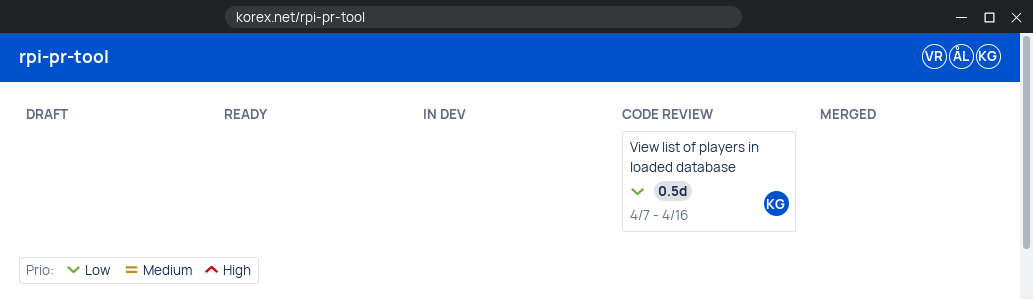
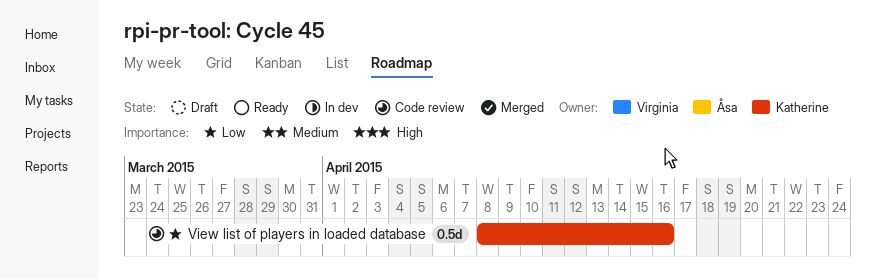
View list of players in loaded database, start: Apr 7 -> Apr 8

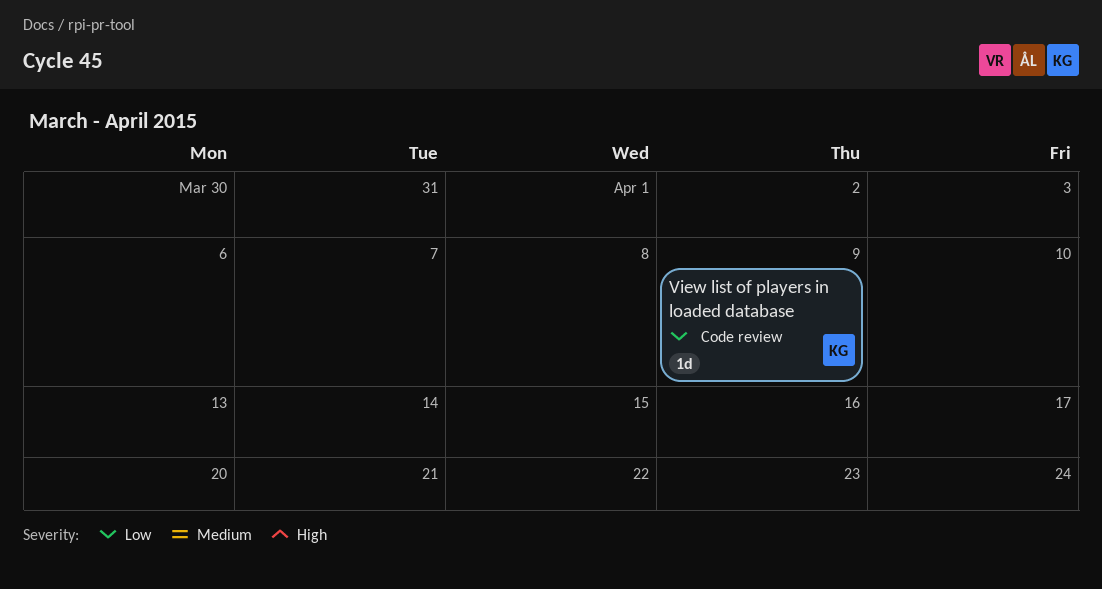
View list of players in loaded database, estimate: 0.5d -> 1d
View list of players in loaded database, due: Apr 16 -> Apr 9

